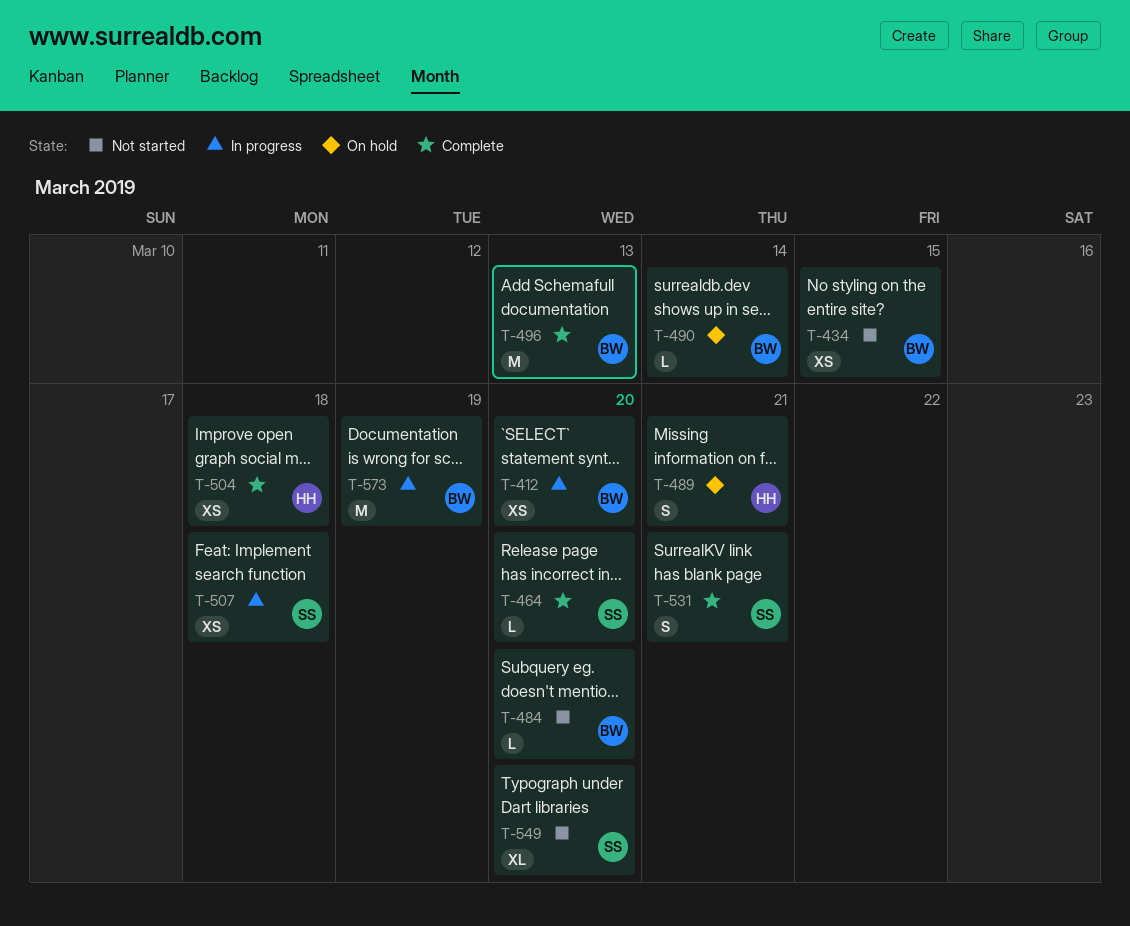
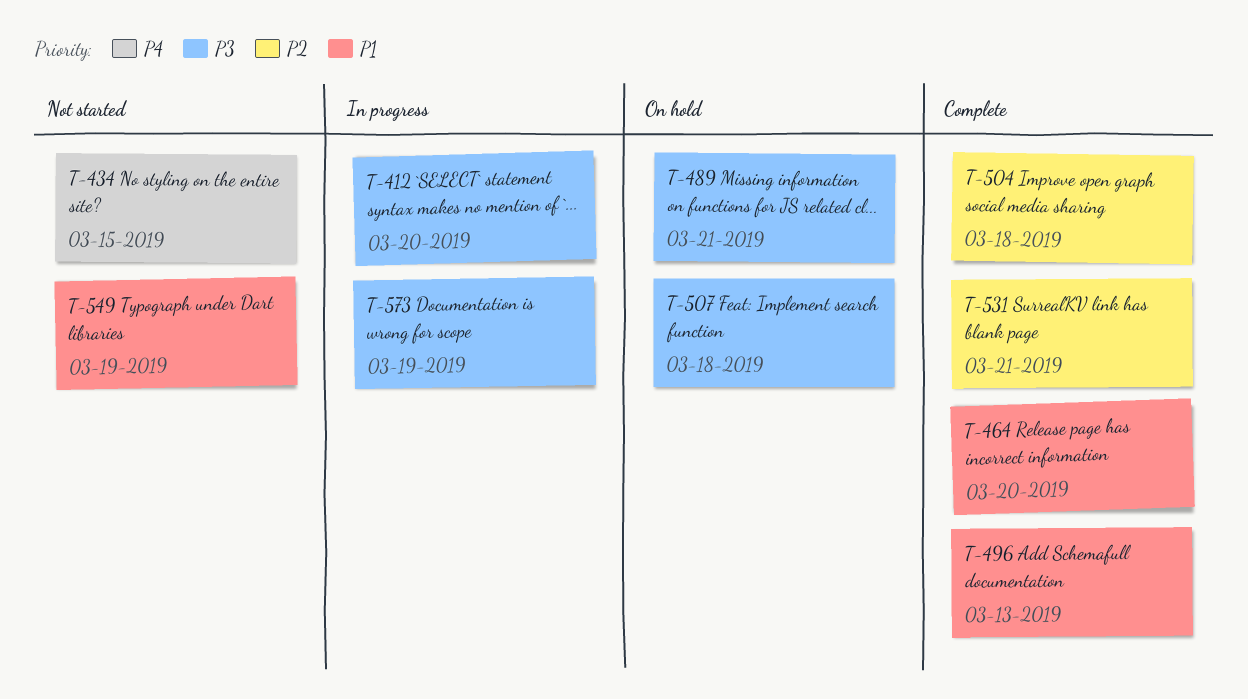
T-484: present -> none
T-490: present -> none
T-507, status: In progress -> On hold
T-549, due: Mar 20 -> Mar 19

